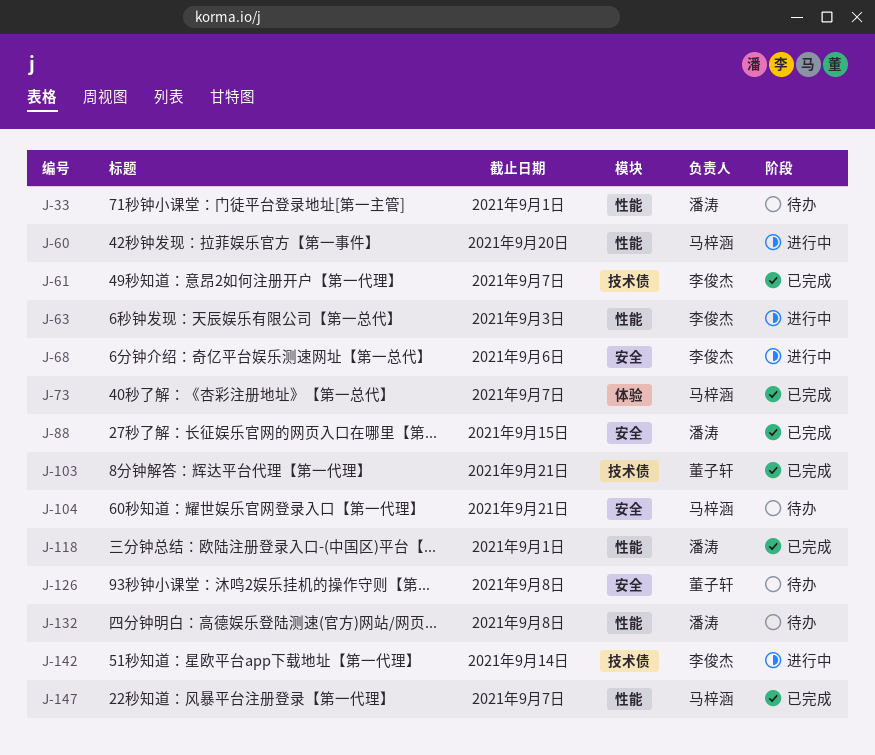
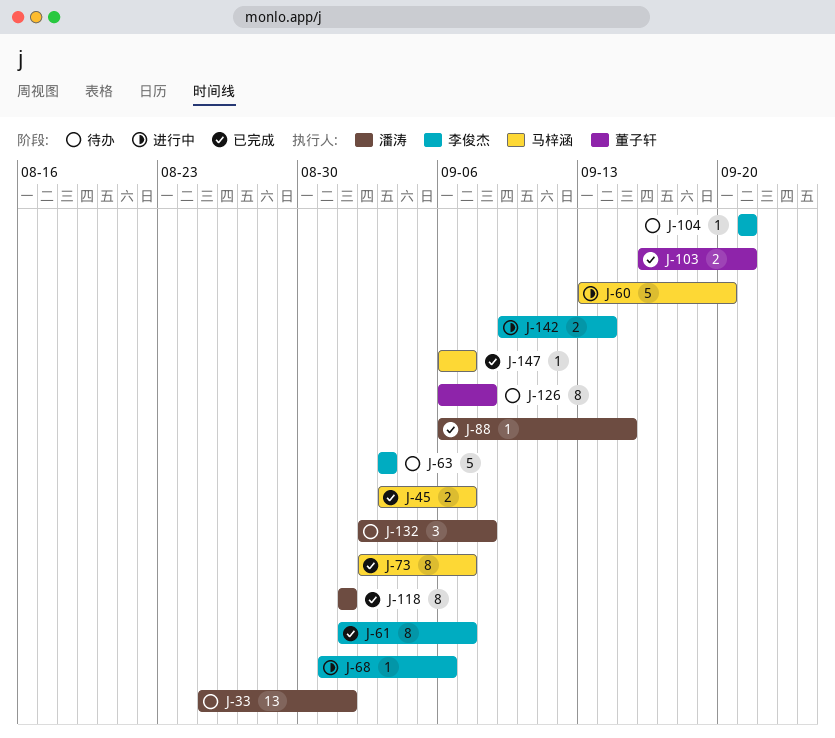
J-45: none -> present
J-63, status: 进行中 -> 待办
J-104, owner: 马梓涵 -> 李俊杰

